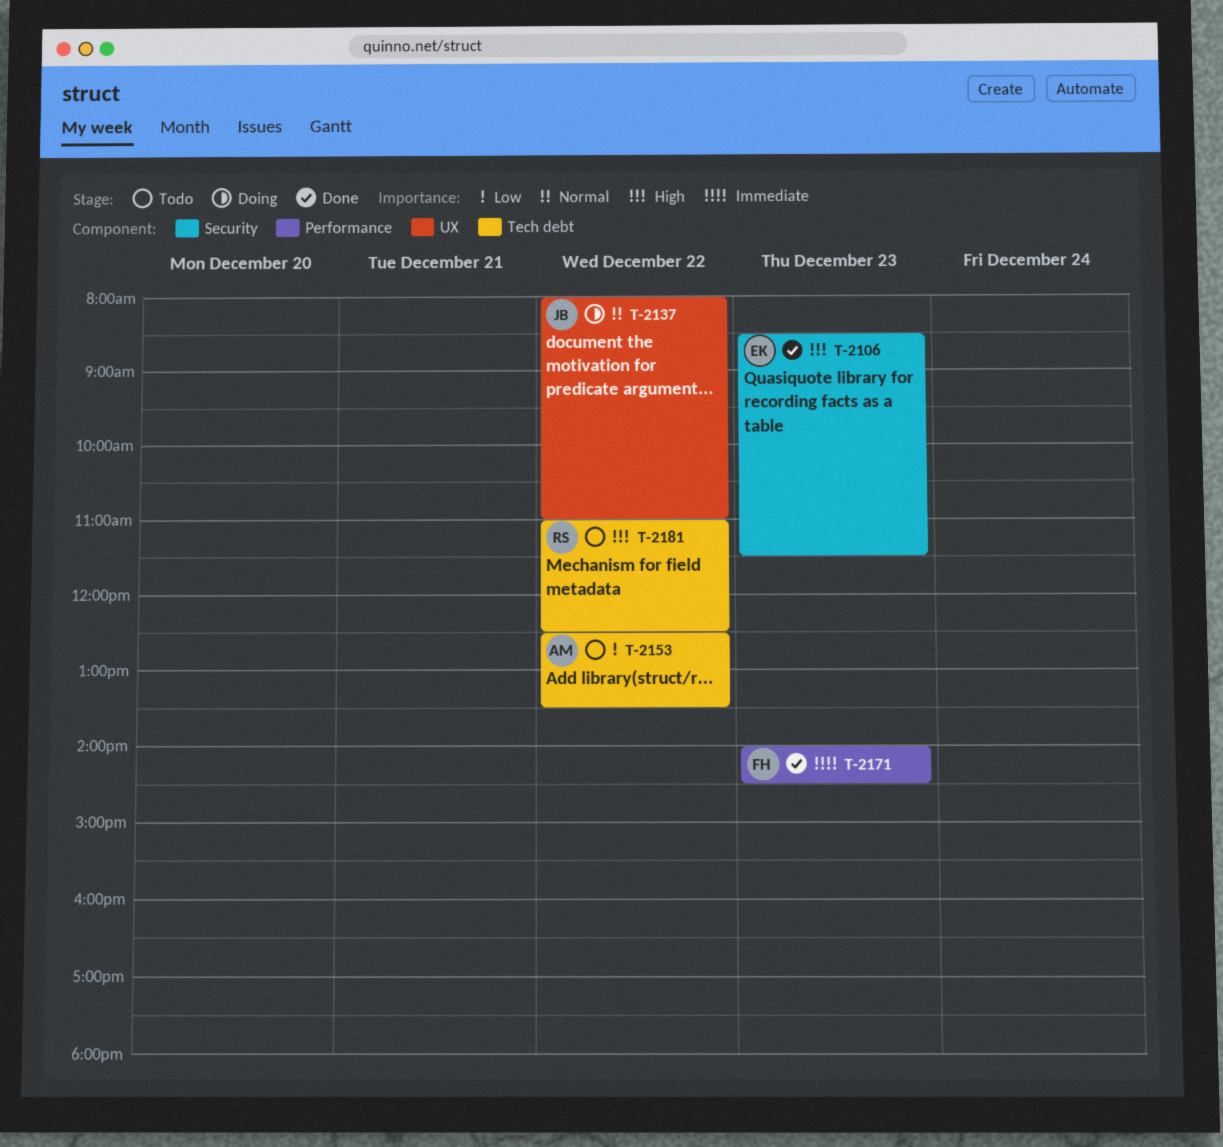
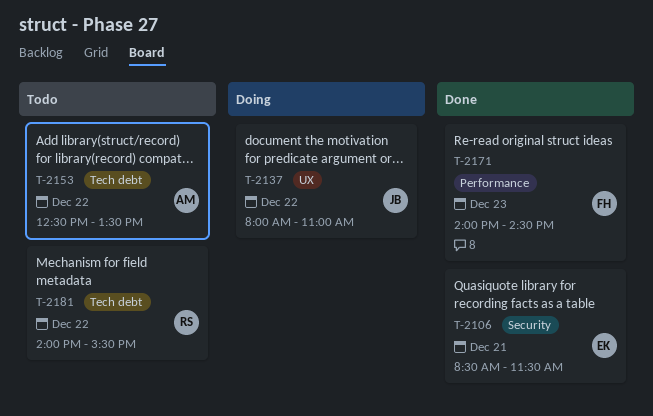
T-2106, day: Dec 23 -> Dec 21
T-2181, begins: 11:00 -> 14:00
T-2181, ends: 12:30 -> 15:30

